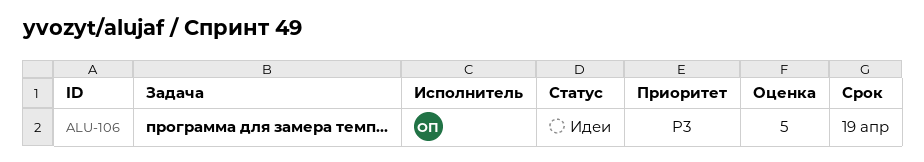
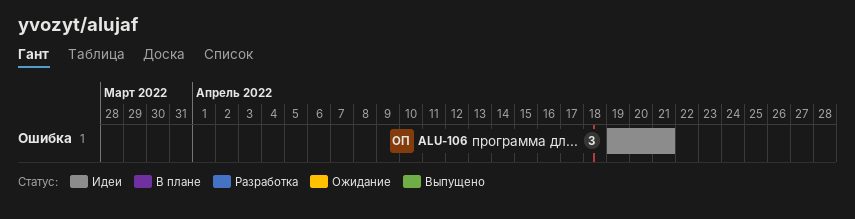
ALU-106, estimate: 5 -> 3
ALU-106, due: Apr 19 -> Apr 21

